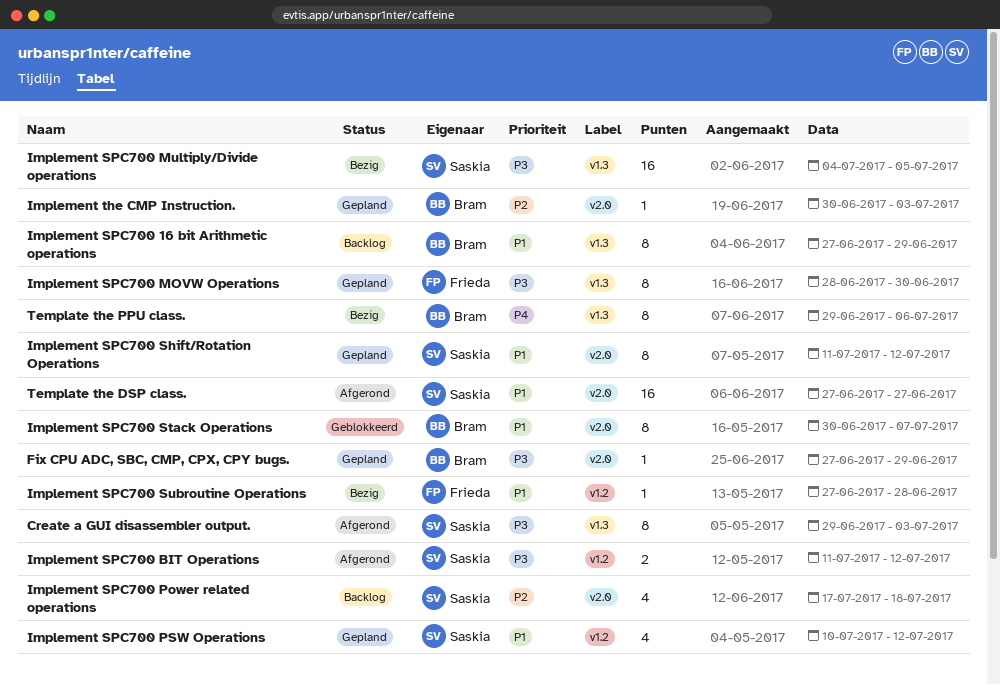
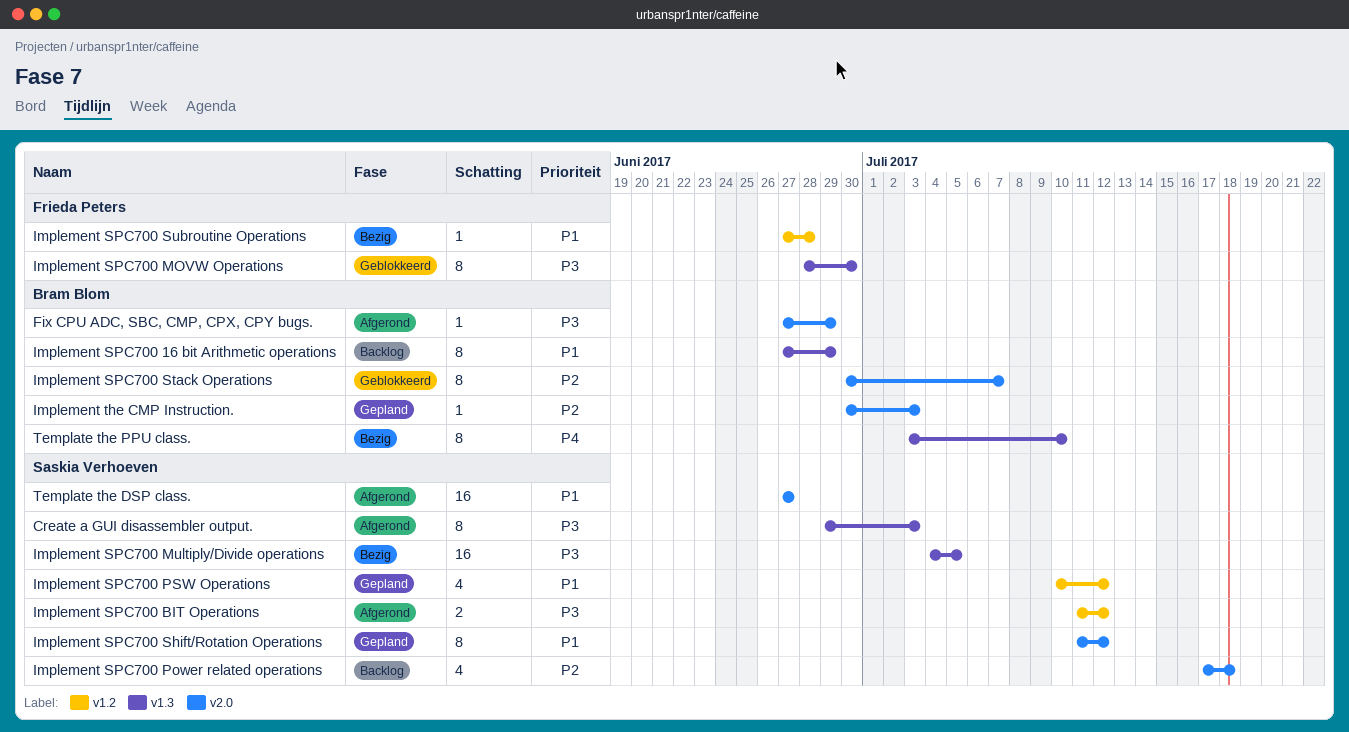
Fix CPU ADC, SBC, CMP, CPX, CPY bugs., status: Gepland -> Afgerond
Implement SPC700 MOVW Operations, status: Gepland -> Geblokkeerd
Implement SPC700 Stack Operations, priority: P1 -> P2
Template the PPU class., start: Jun 29 -> Jul 3
Template the PPU class., due: Jul 6 -> Jul 10

